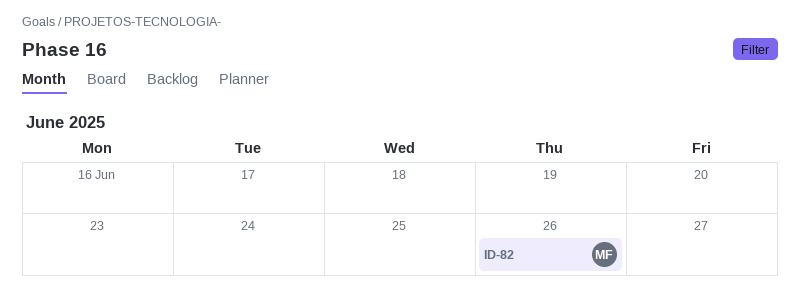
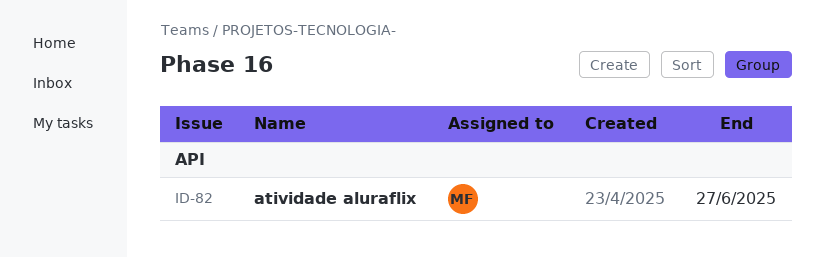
ID-82, due: Jun 26 -> Jun 27

